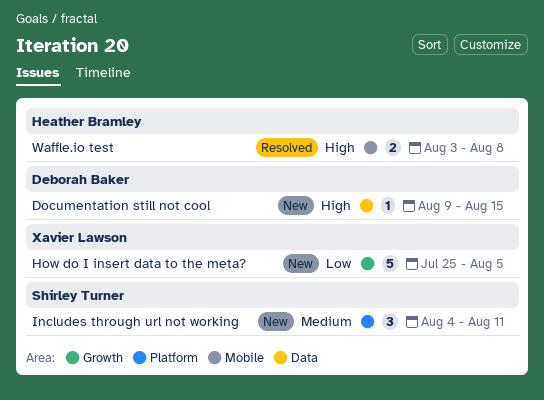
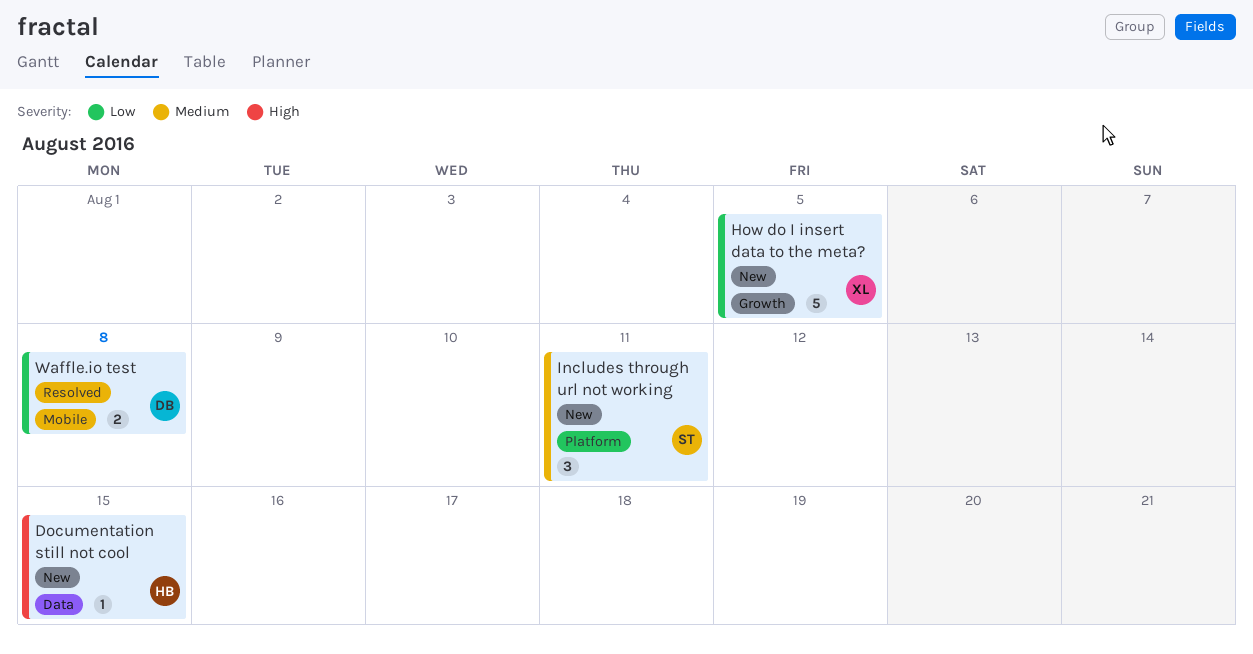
Documentation still not cool, owner: Deborah Baker -> Heather Bramley
Waffle.io test, owner: Heather Bramley -> Deborah Baker
Waffle.io test, priority: High -> Low

